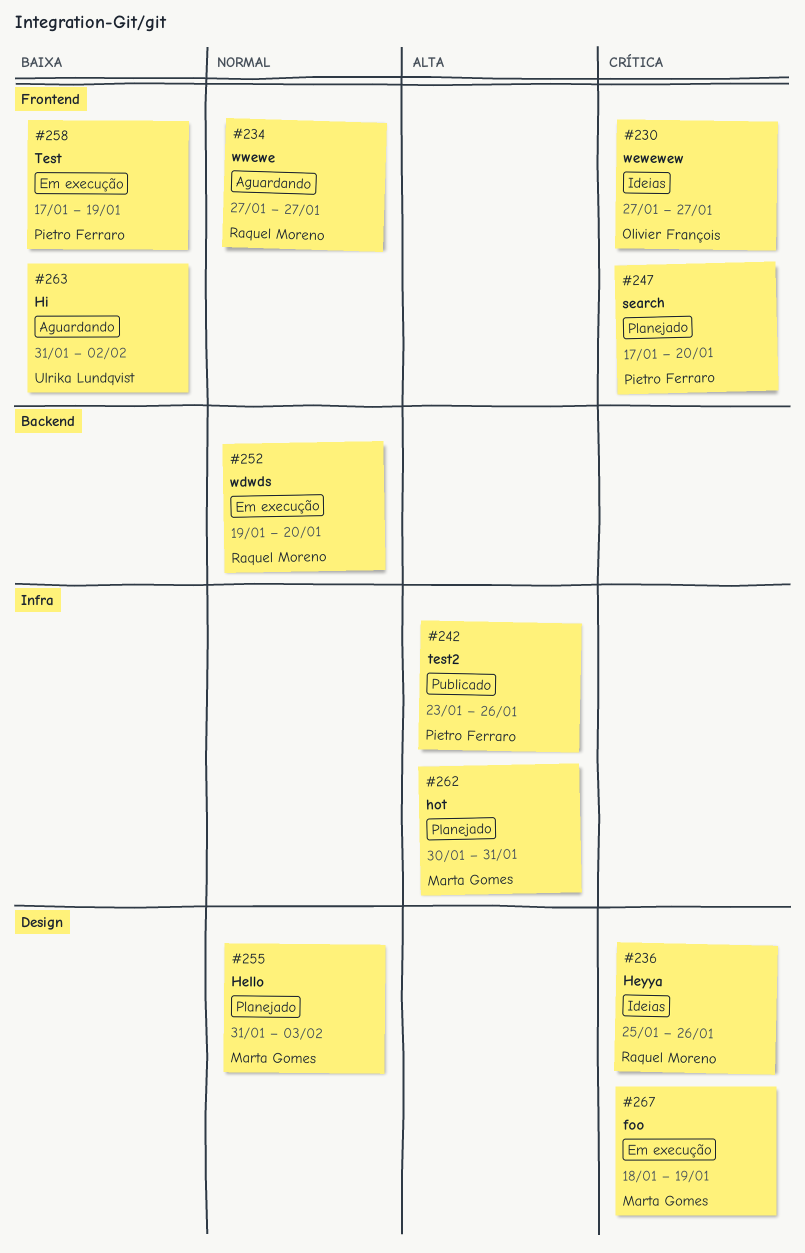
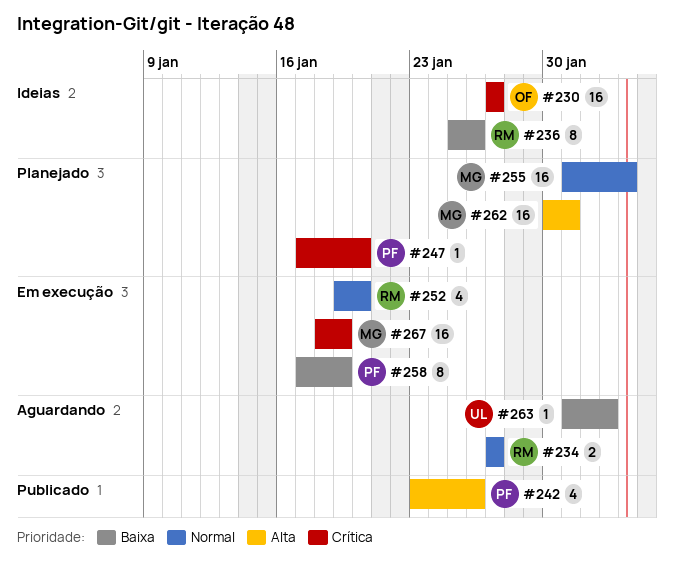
#236, priority: Crítica -> Baixa

